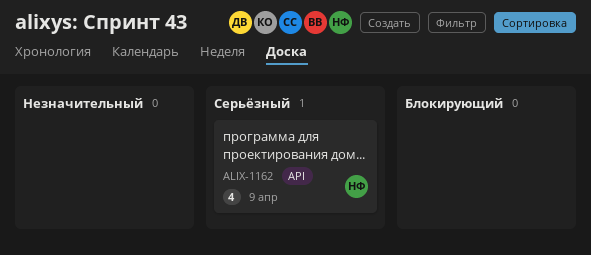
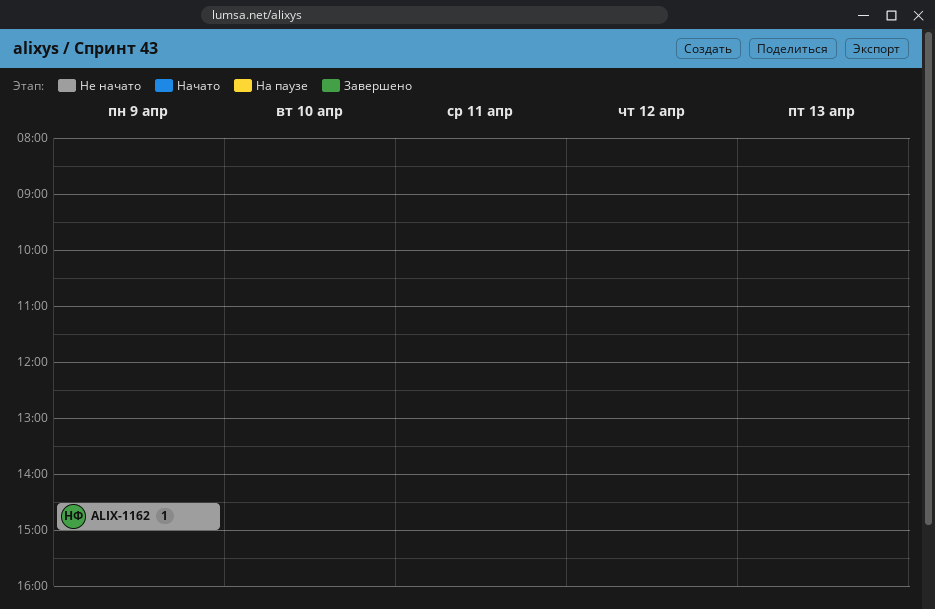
ALIX-1162, estimate: 4 -> 1

